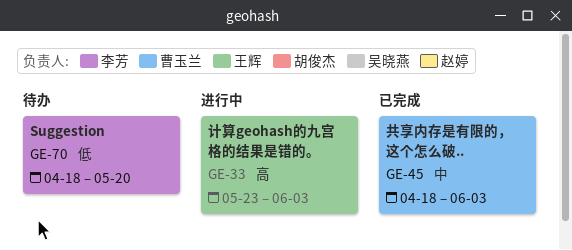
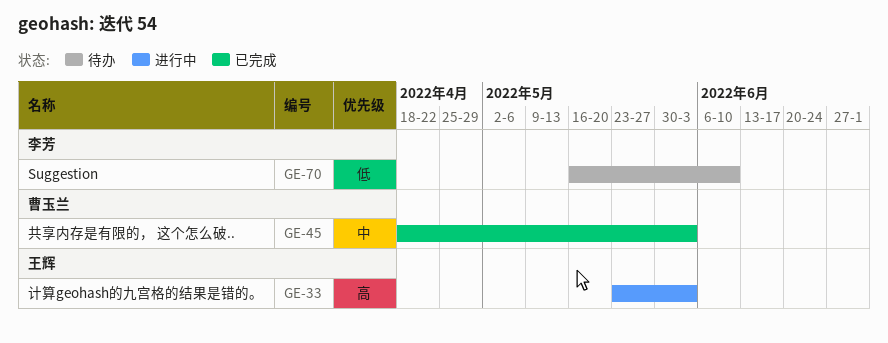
GE-70, start: Apr 18 -> May 16
GE-70, due: May 20 -> Jun 10

